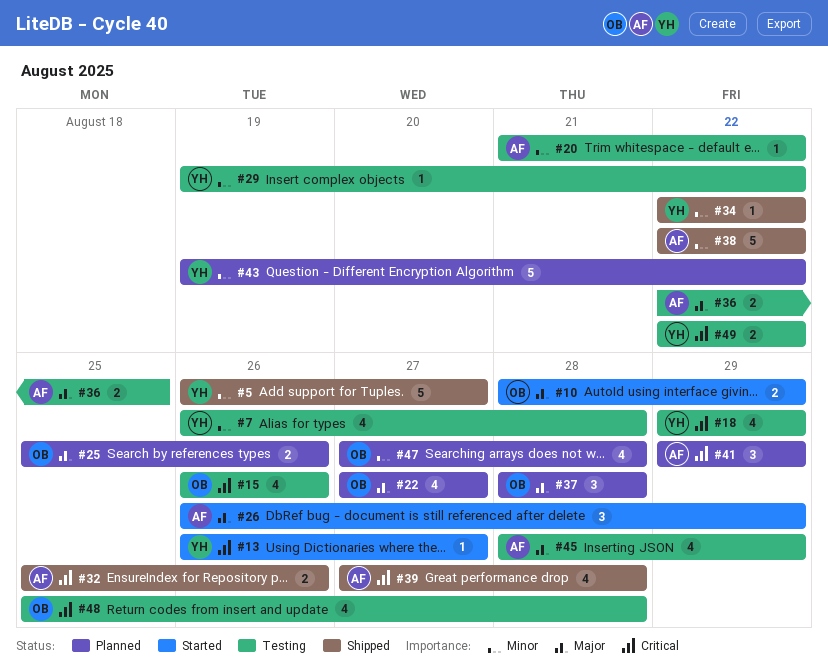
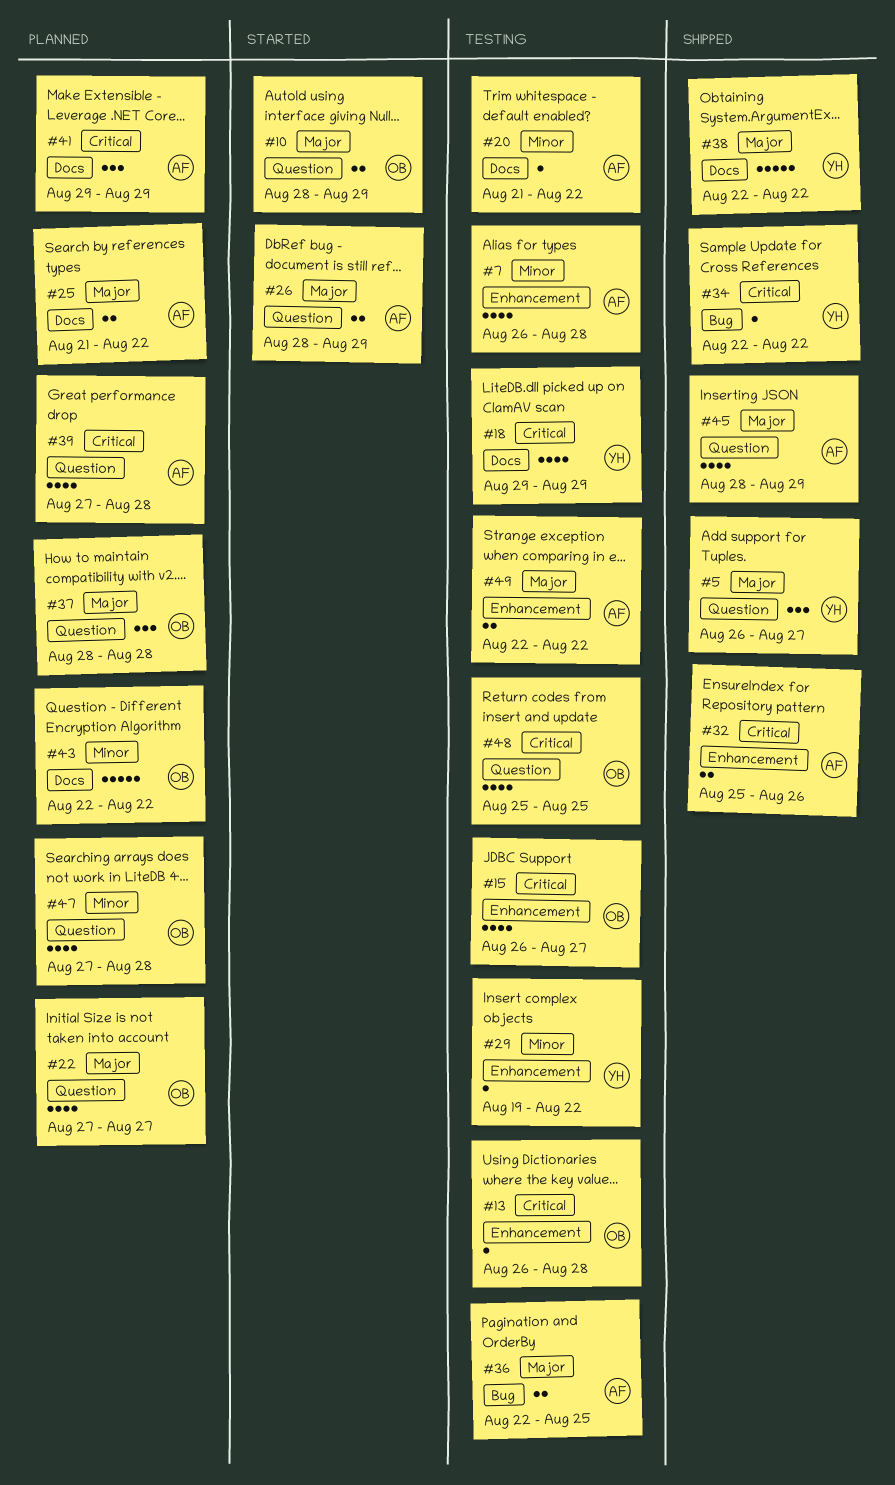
#5, priority: Minor -> Major
#5, estimate: 5 -> 3
#7, owner: YH -> AF
#13, status: Started -> Testing
#13, owner: YH -> OB
#13, due: Aug 27 -> Aug 28
#15, due: Aug 26 -> Aug 27
#25, owner: OB -> AF
#25, start: Aug 25 -> Aug 21
#25, due: Aug 26 -> Aug 22
#26, estimate: 3 -> 2
#26, start: Aug 26 -> Aug 28
#34, priority: Minor -> Critical
#38, owner: AF -> YH
#38, priority: Minor -> Major
#39, status: Shipped -> Planned
#43, owner: YH -> OB
#43, start: Aug 19 -> Aug 22
#45, status: Testing -> Shipped
#48, due: Aug 28 -> Aug 25
#49, owner: YH -> AF
#49, priority: Critical -> Major

